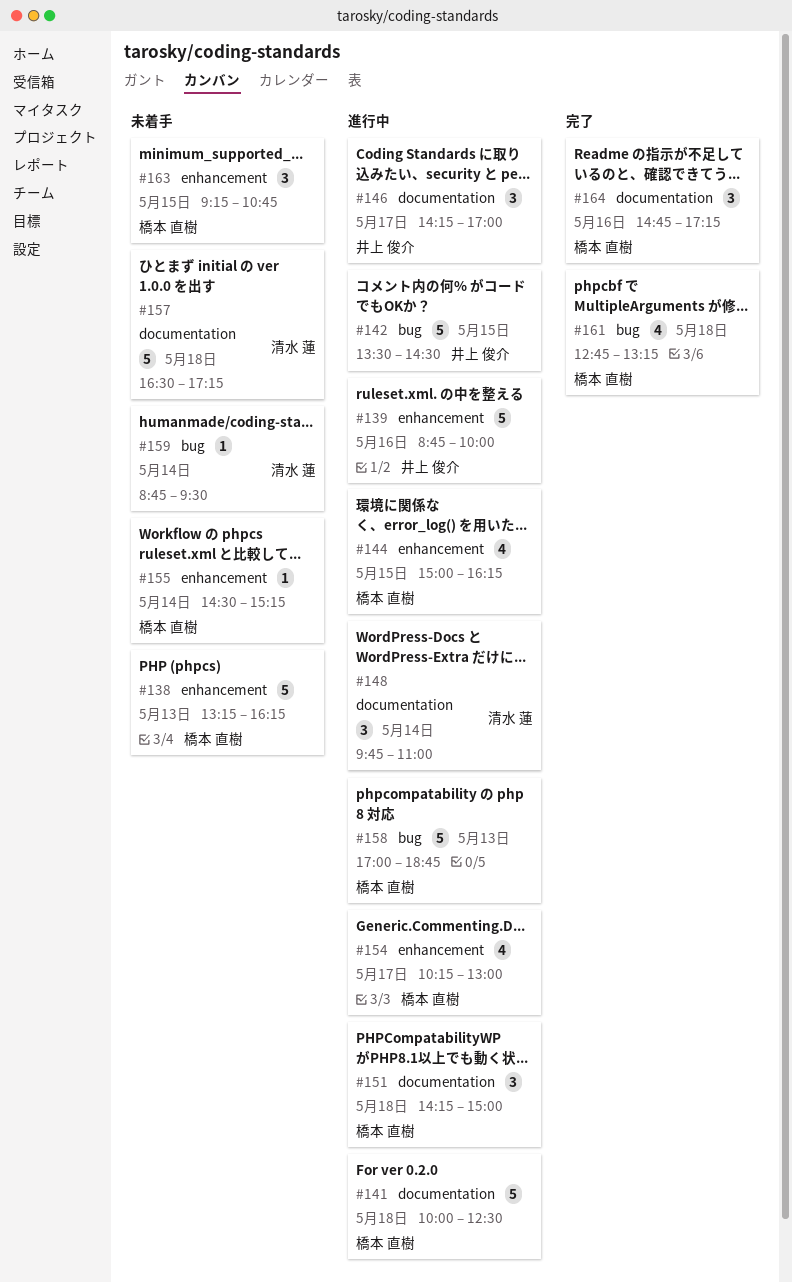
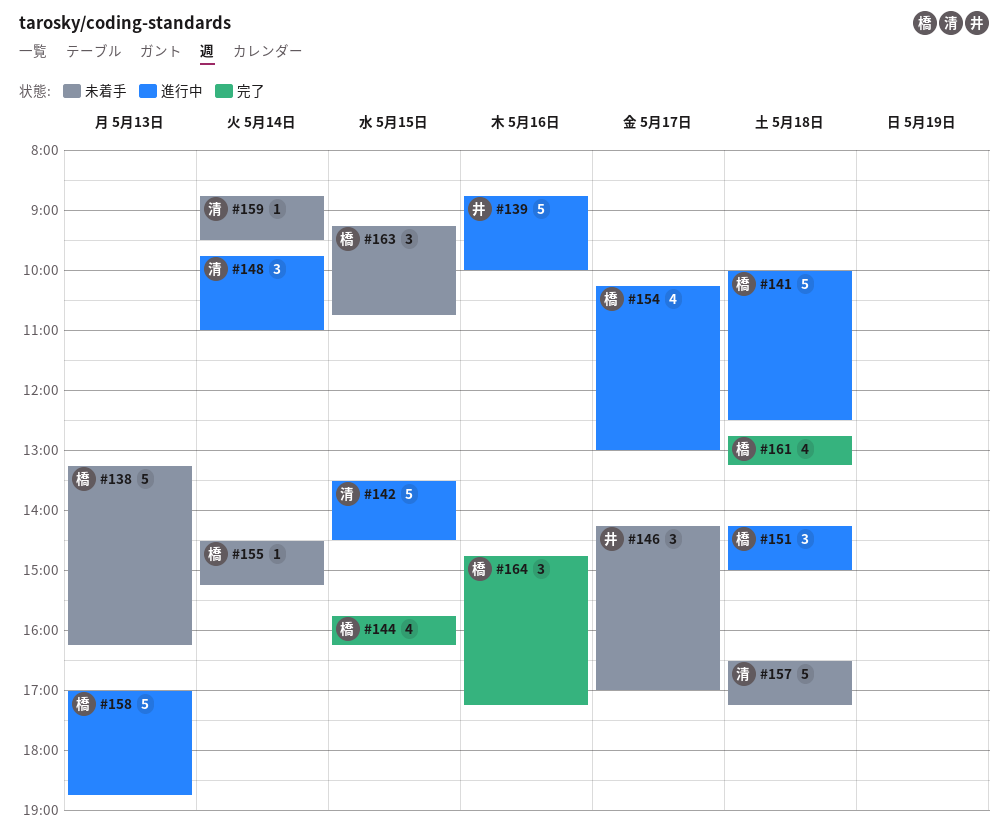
#142, owner: 井上 俊介 -> 清水 蓮
#144, status: 進行中 -> 完了
#144, begins: 15:00 -> 15:45
#146, status: 進行中 -> 未着手

